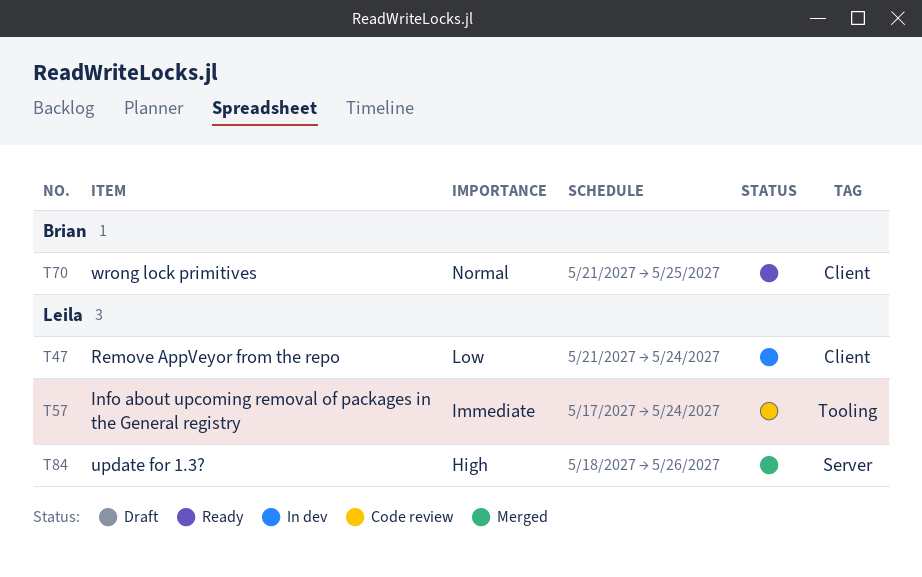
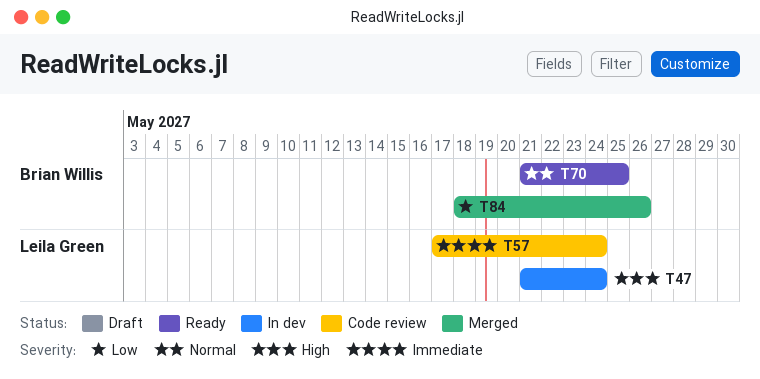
T47, priority: Low -> High
T84, owner: Leila Green -> Brian Willis
T84, priority: High -> Low

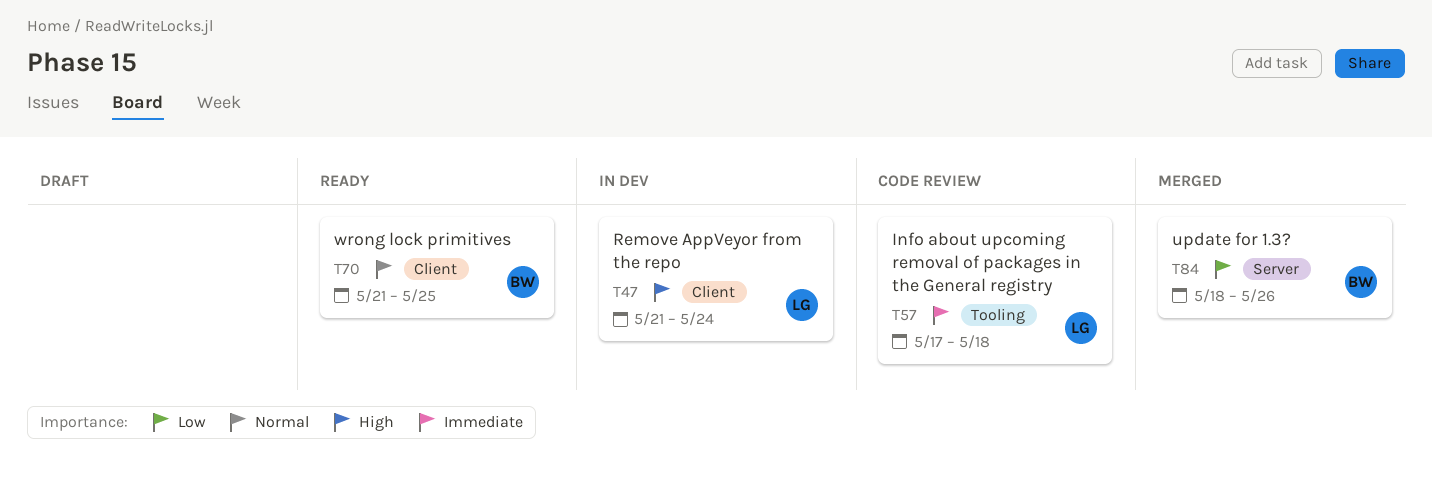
T57, due: May 24 -> May 18

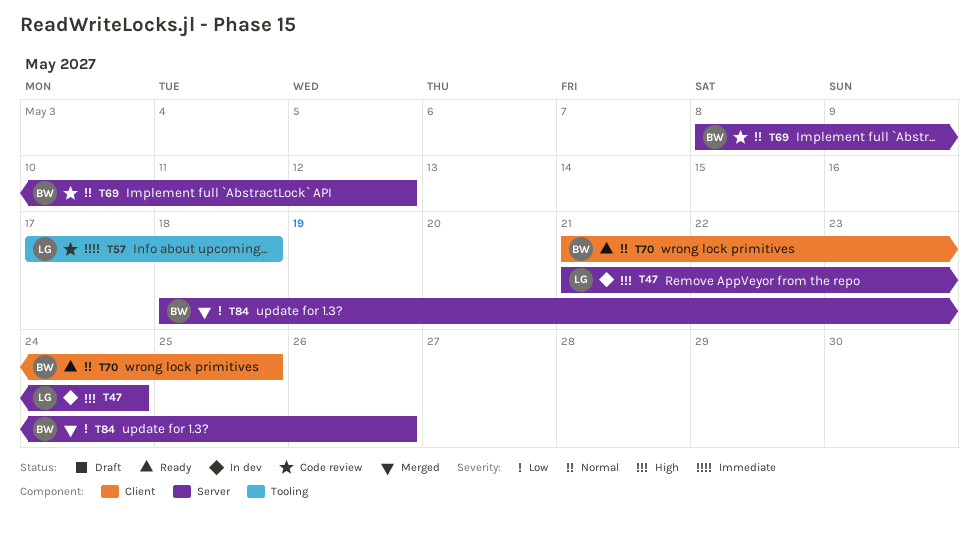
T47, label: Client -> Server
T69: none -> present

